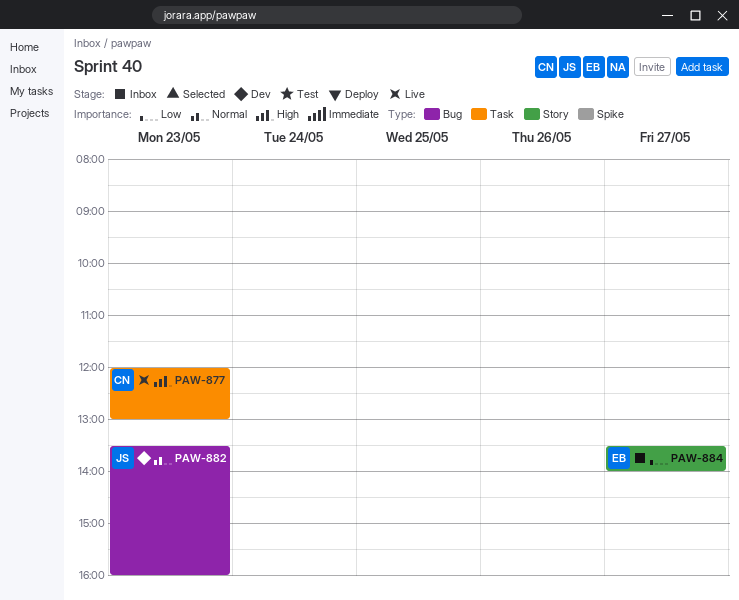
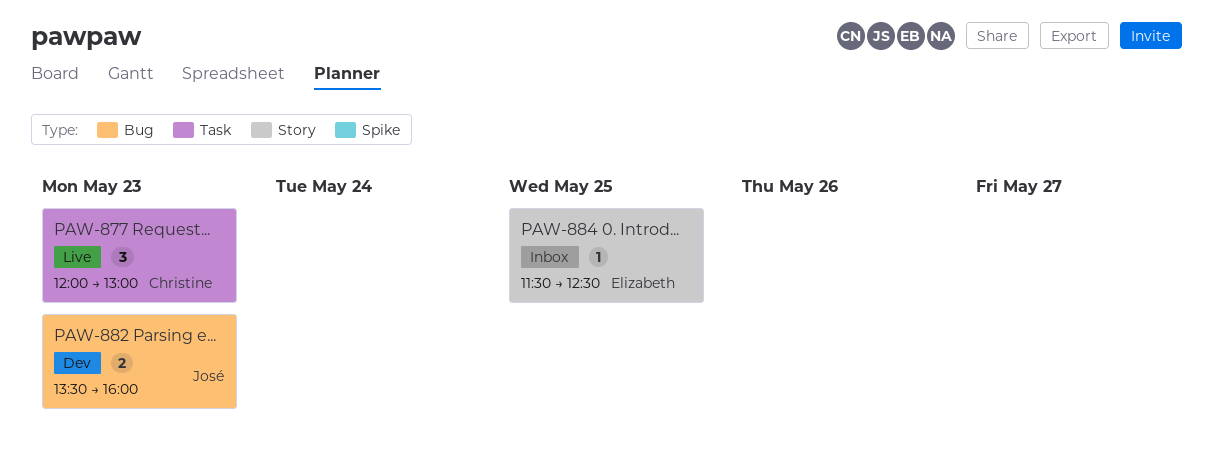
PAW-884, day: May 27 -> May 25
PAW-884, begins: 13:30 -> 11:30
PAW-884, ends: 14:00 -> 12:30

